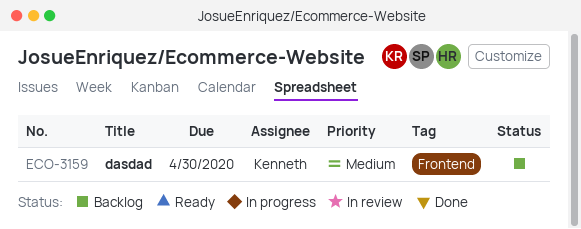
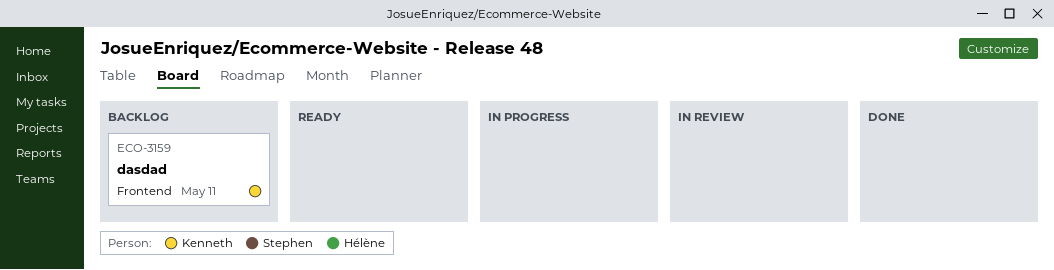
ECO-3159, due: Apr 30 -> May 11

